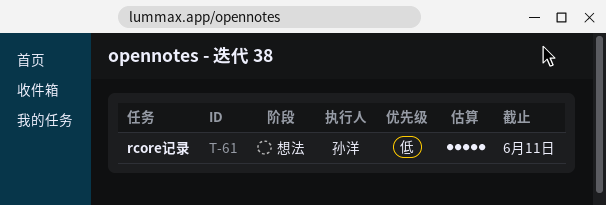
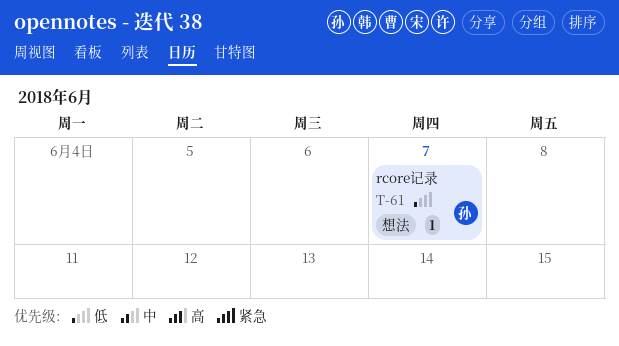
T-61, estimate: 5 -> 1
T-61, due: Jun 11 -> Jun 7

